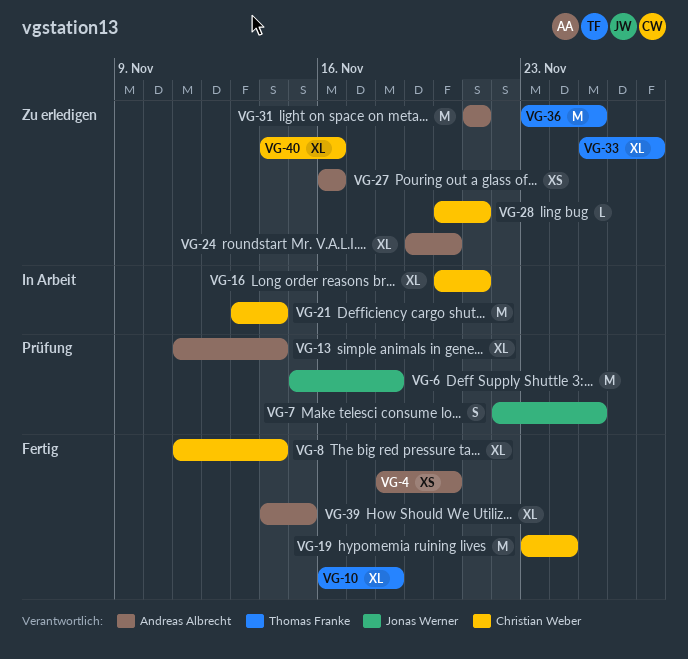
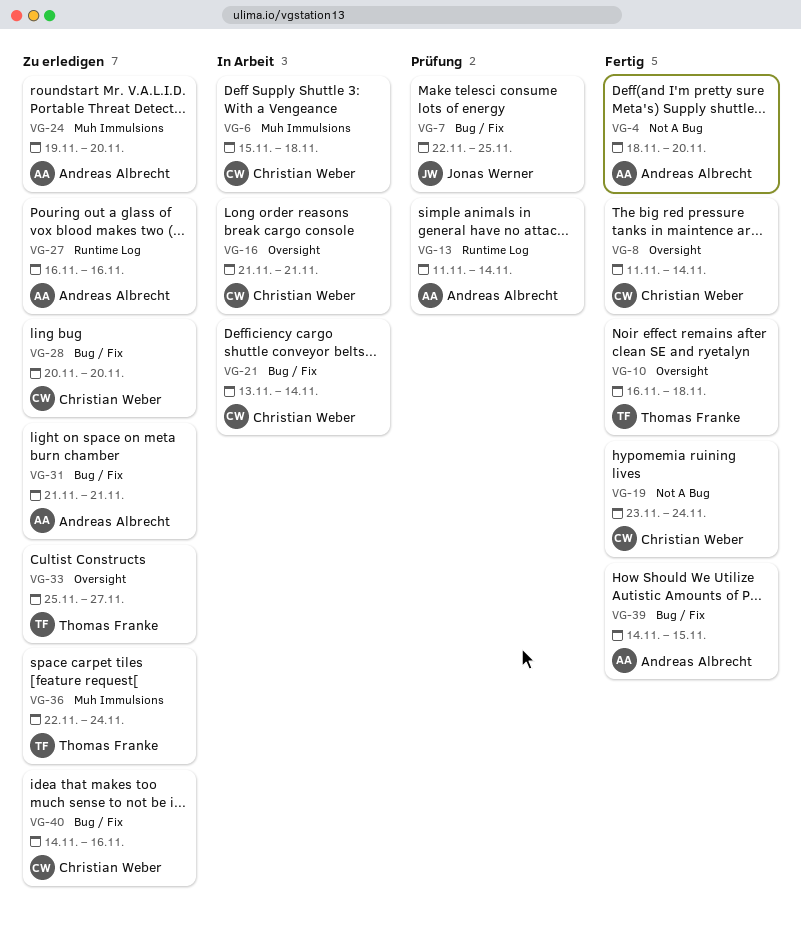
VG-6, status: Prüfung -> In Arbeit
VG-6, owner: Jonas Werner -> Christian Weber
VG-16, start: Nov 20 -> Nov 21
VG-28, due: Nov 21 -> Nov 20
VG-36, start: Nov 23 -> Nov 22
VG-36, due: Nov 25 -> Nov 24

